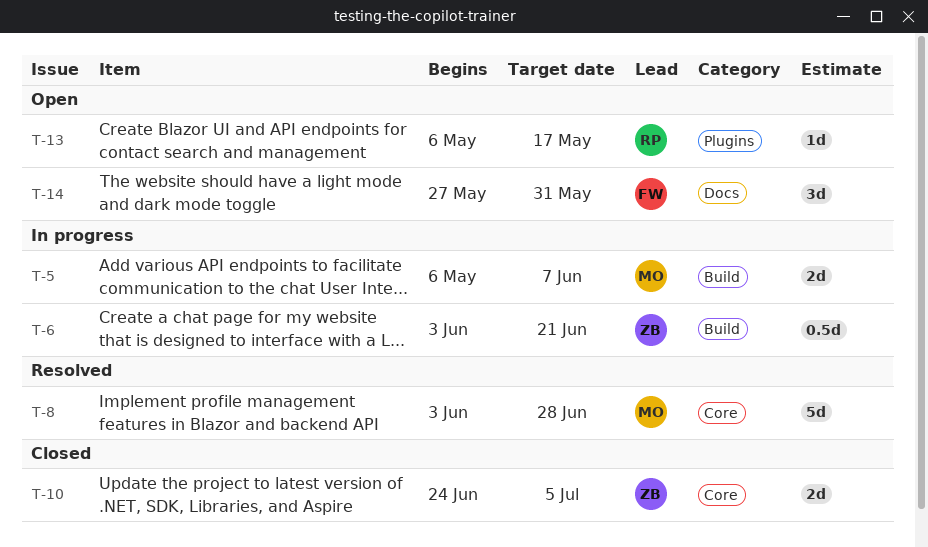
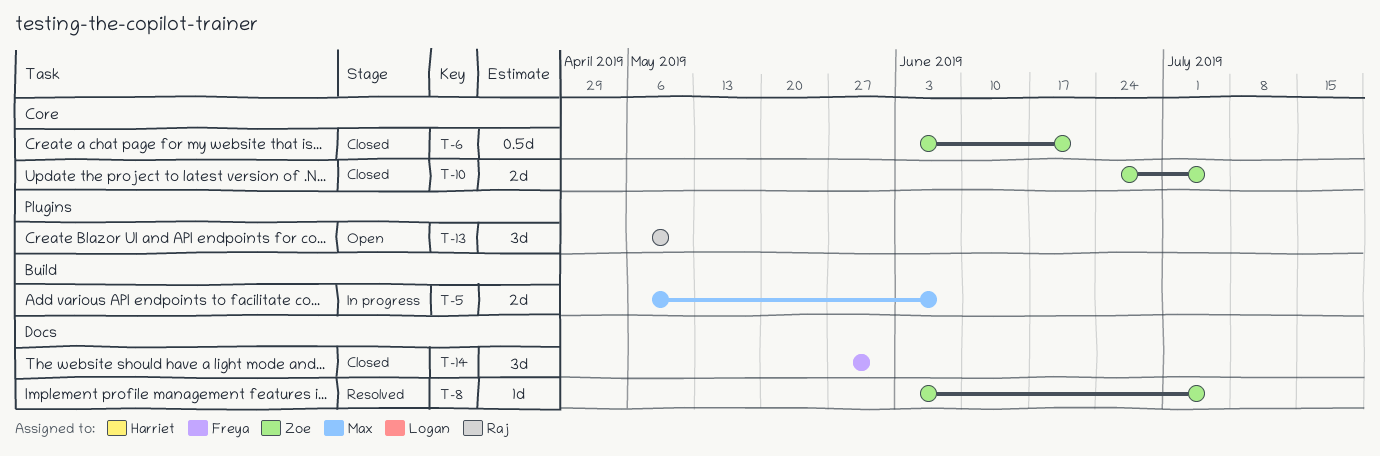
T-6, status: In progress -> Closed
T-6, label: Build -> Core
T-8, owner: Max -> Zoe
T-8, label: Core -> Docs
T-8, estimate: 5d -> 1d
T-8, due: Jun 28 -> Jul 5
T-13, estimate: 1d -> 3d
T-13, due: May 17 -> May 10
T-14, status: Open -> Closed

